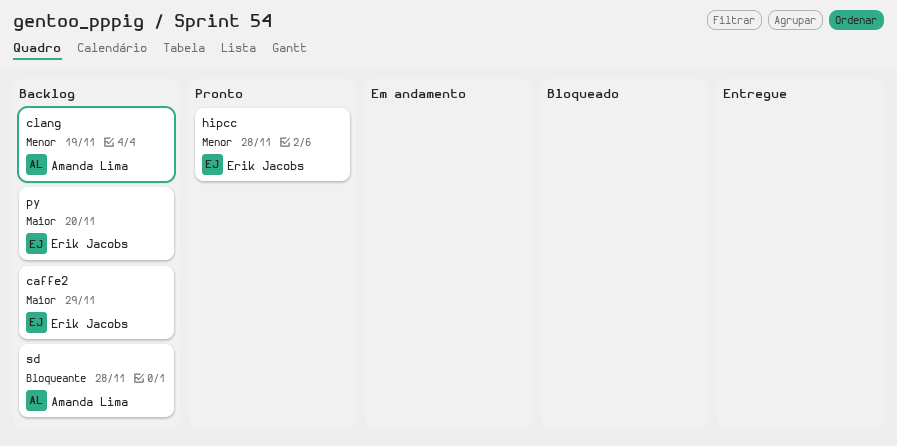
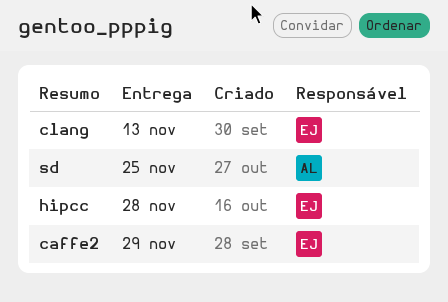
clang, owner: Amanda Lima -> Erik Jacobs
clang, due: Nov 19 -> Nov 13
py: present -> none
sd, due: Nov 28 -> Nov 25

